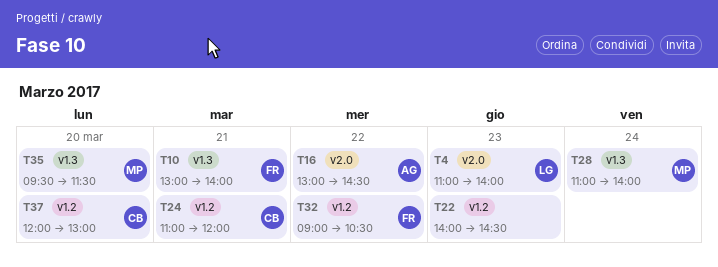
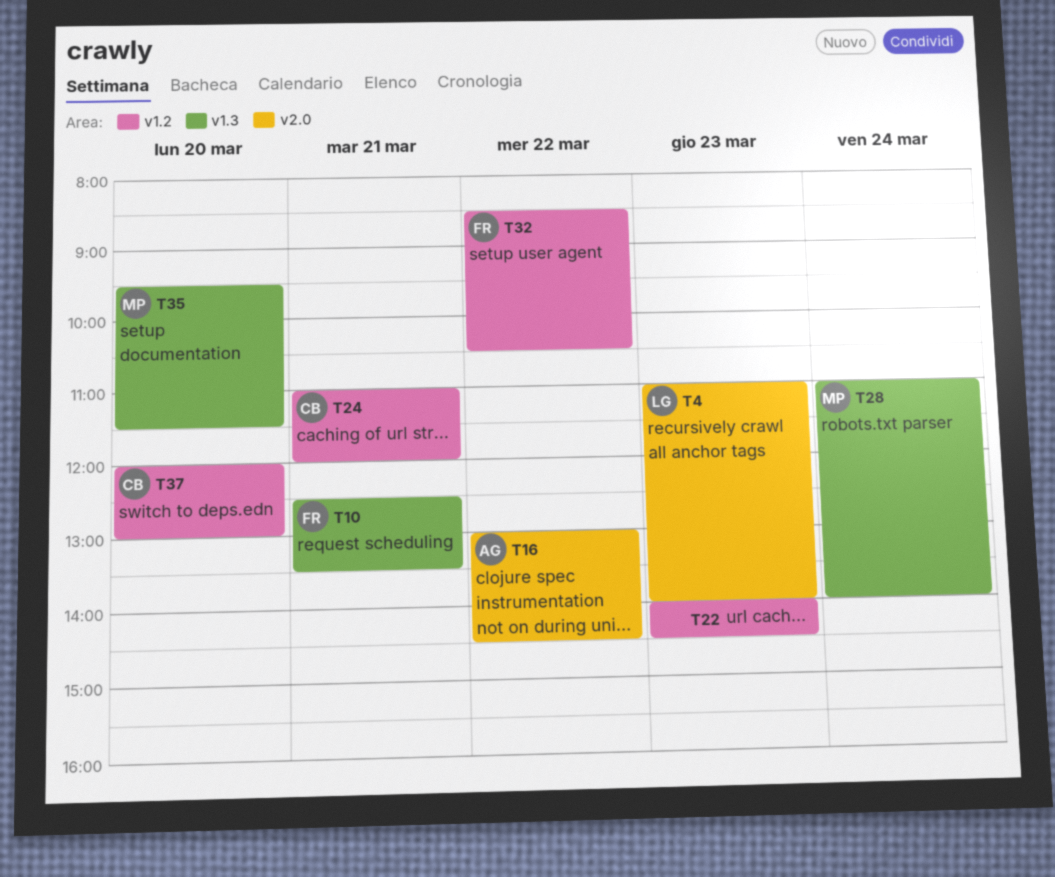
T10, begins: 13:00 -> 12:30
T10, ends: 14:00 -> 13:30
T32, begins: 09:00 -> 08:30

